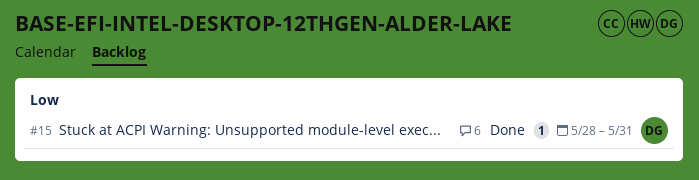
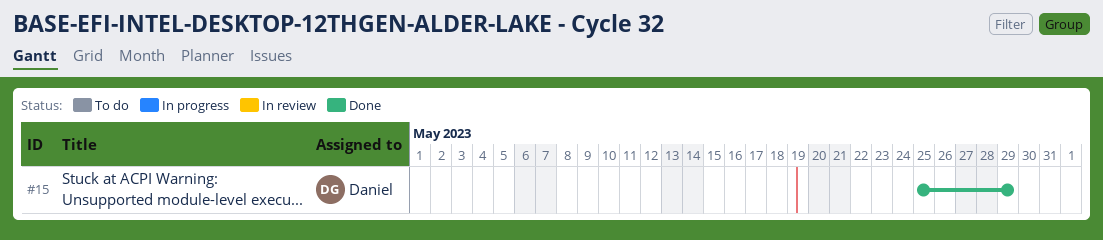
#15, start: May 28 -> May 25
#15, due: May 31 -> May 29

